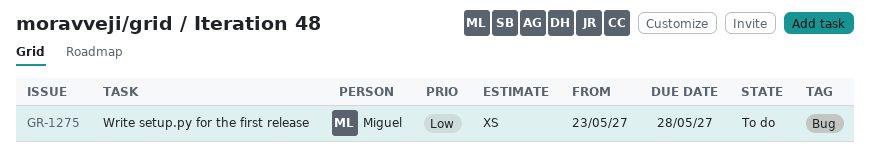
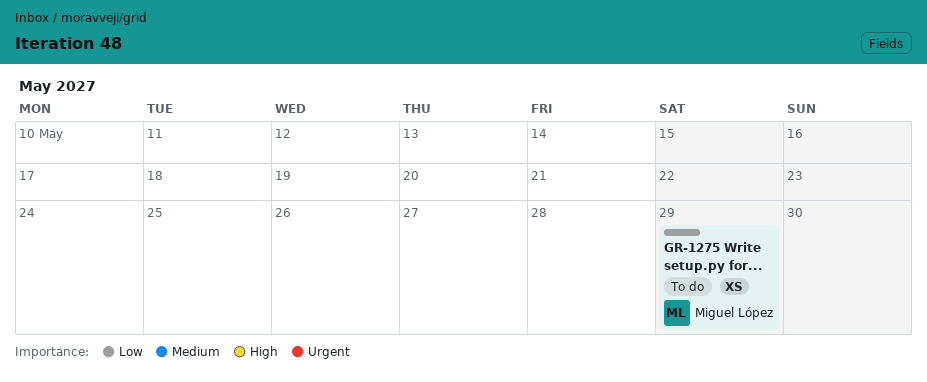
GR-1275, due: May 28 -> May 29

